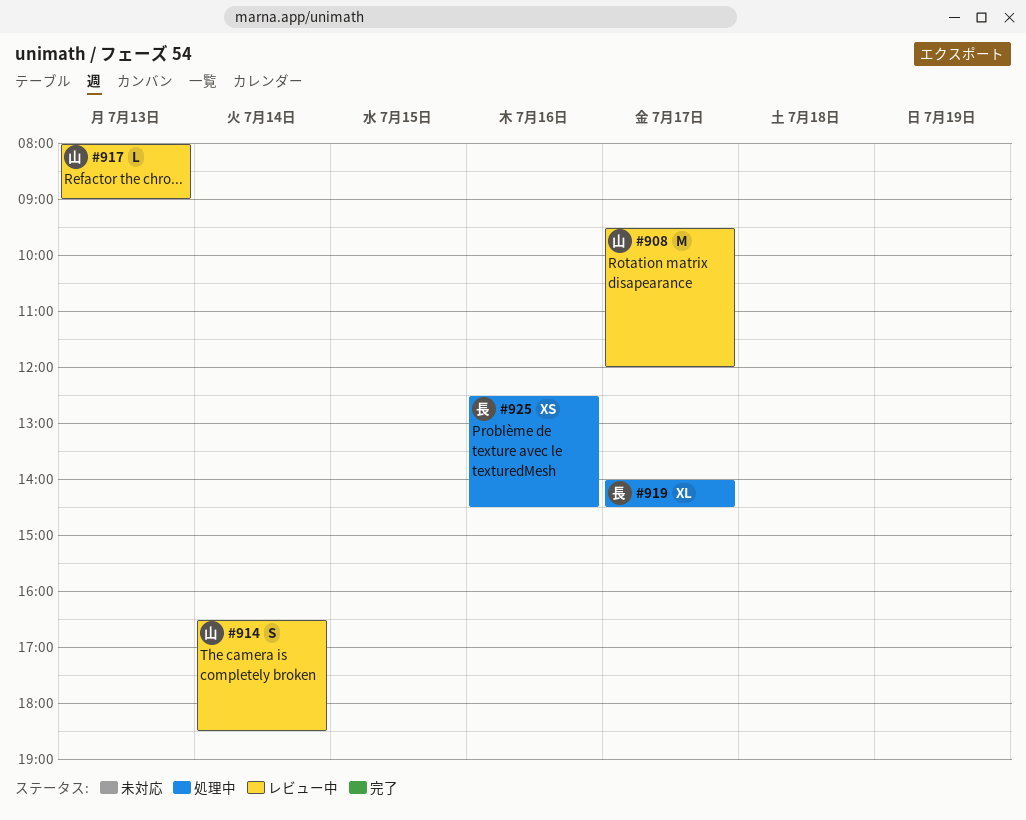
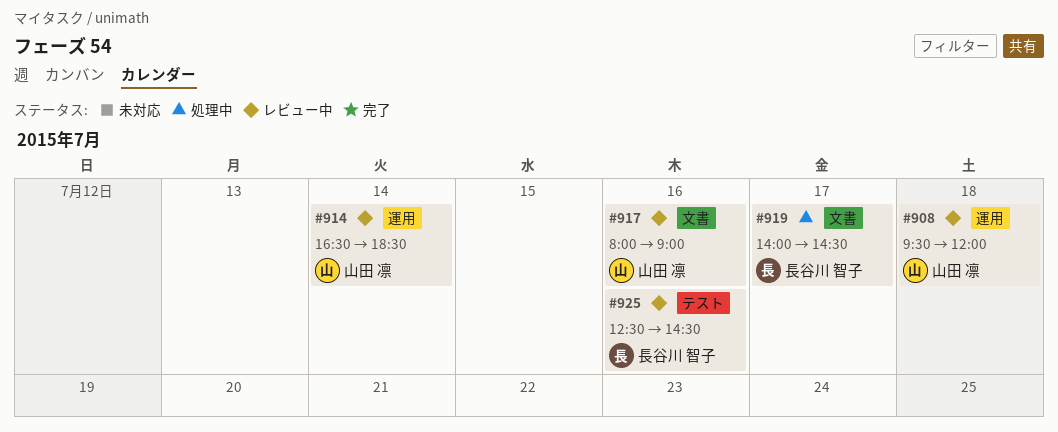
#908, day: Jul 17 -> Jul 18
#917, day: Jul 13 -> Jul 16
#925, status: 処理中 -> レビュー中

